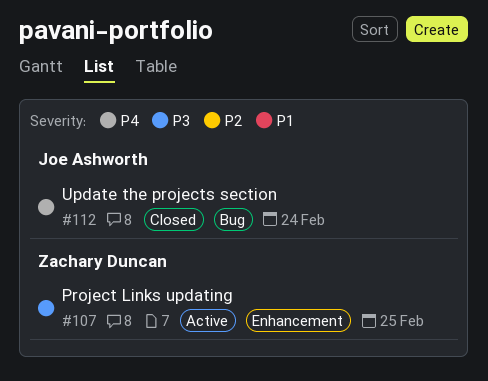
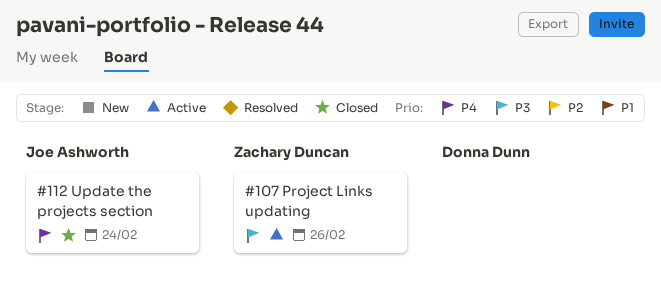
#107, due: Feb 25 -> Feb 26

